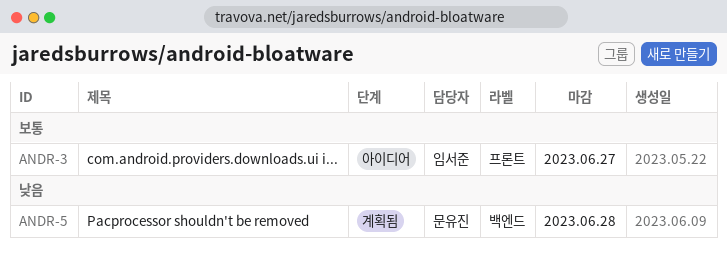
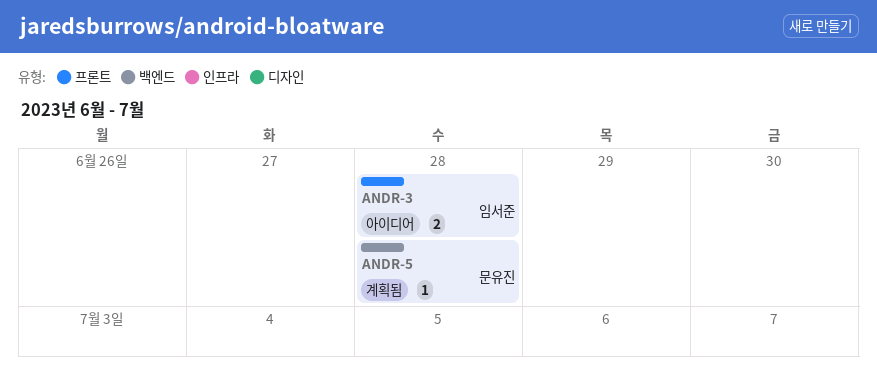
ANDR-3, due: Jun 27 -> Jun 28

